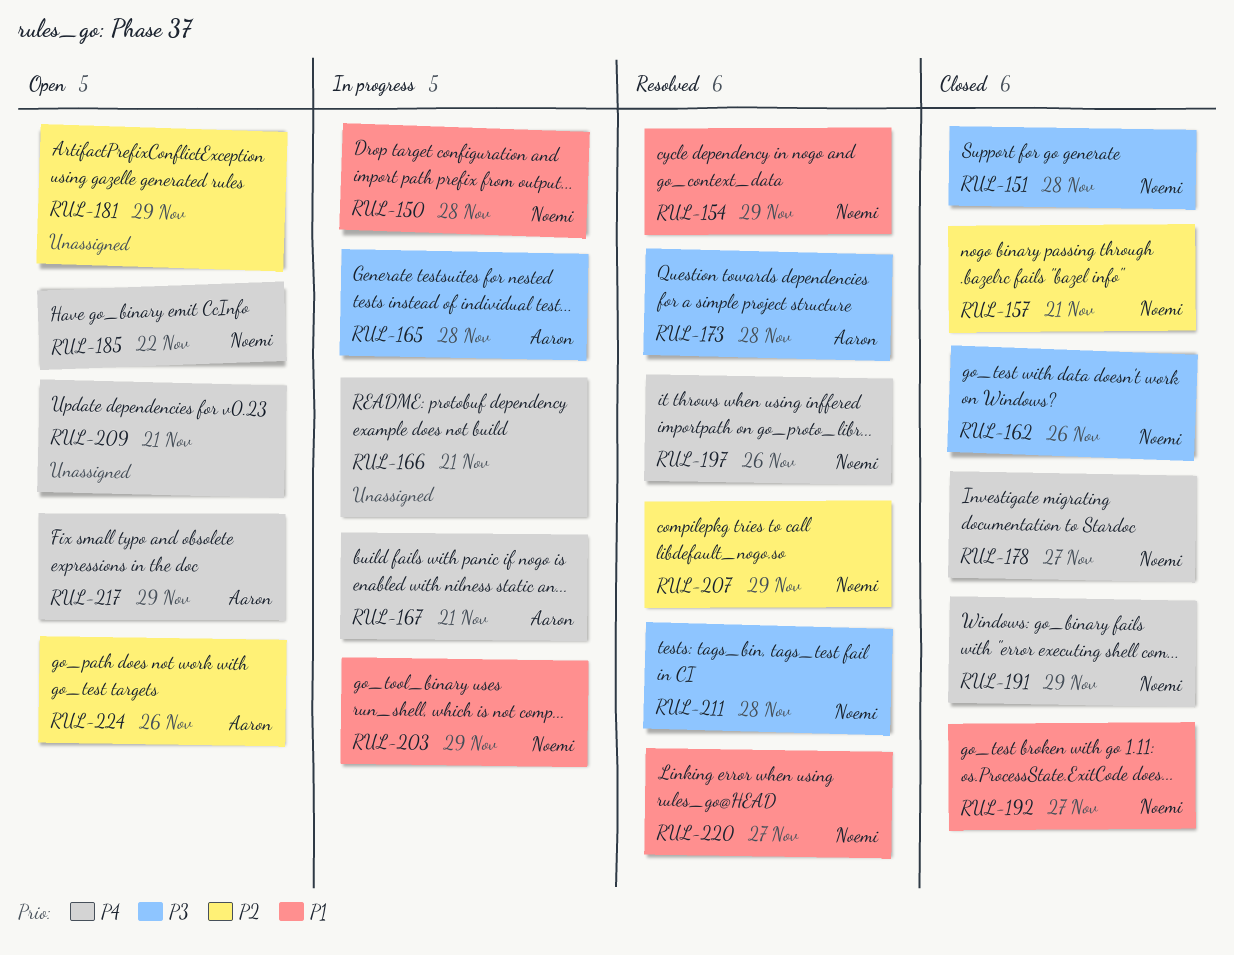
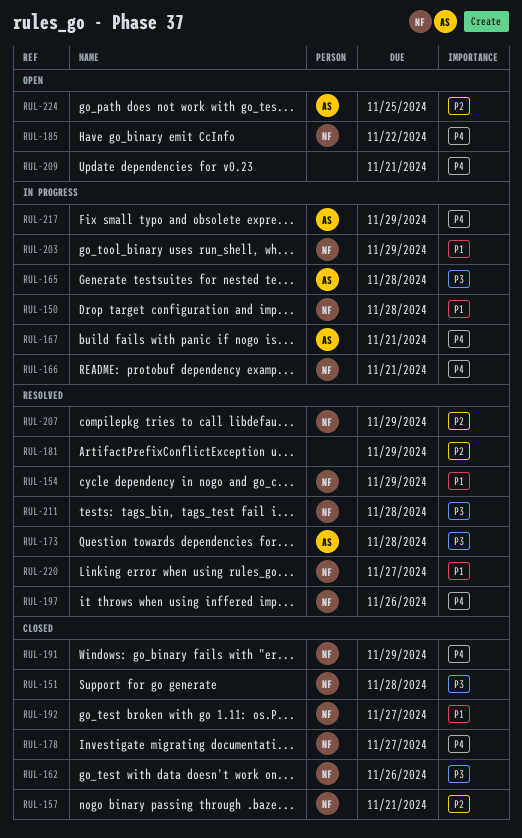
RUL-166, owner: none -> Noemi
RUL-181, status: Open -> Resolved
RUL-217, status: Open -> In progress
RUL-224, due: Nov 26 -> Nov 25

